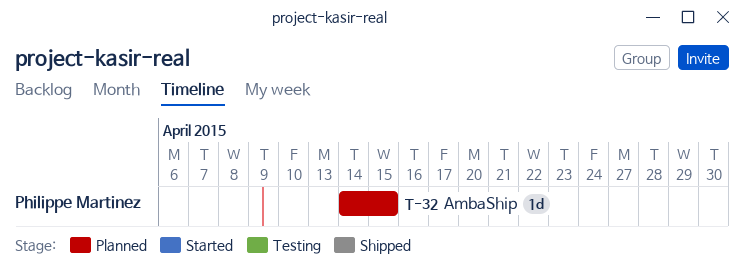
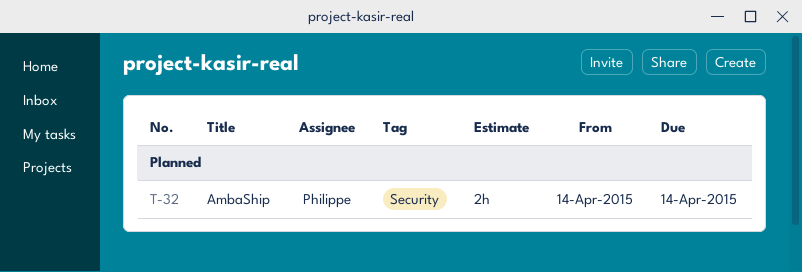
T-32, estimate: 1d -> 2h
T-32, due: Apr 15 -> Apr 14

